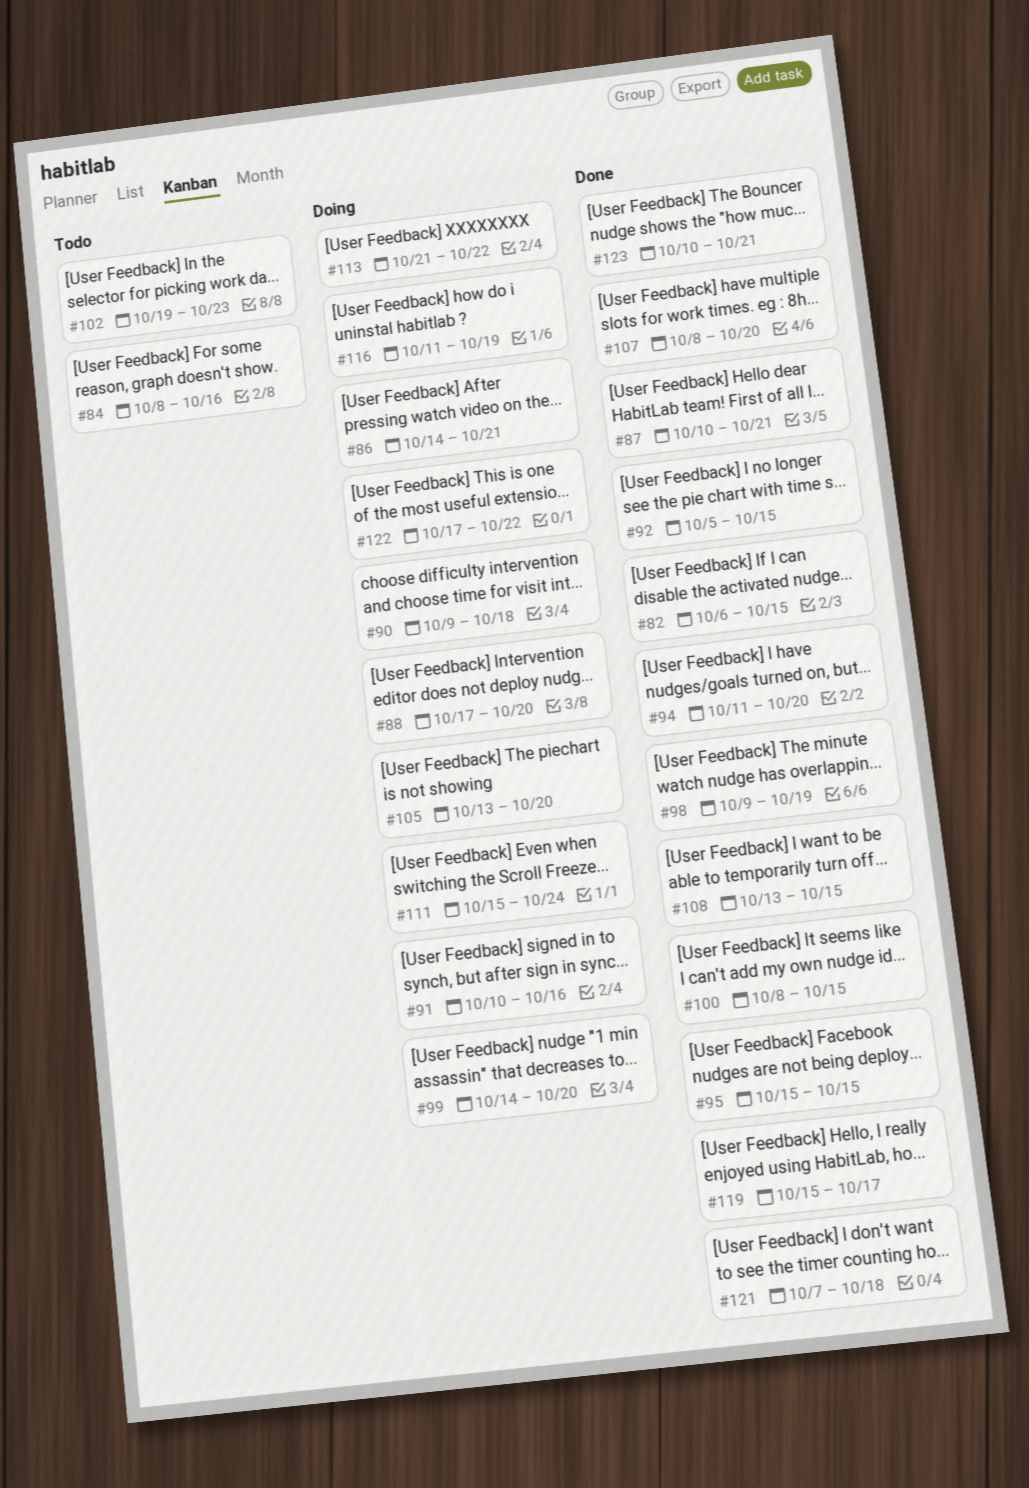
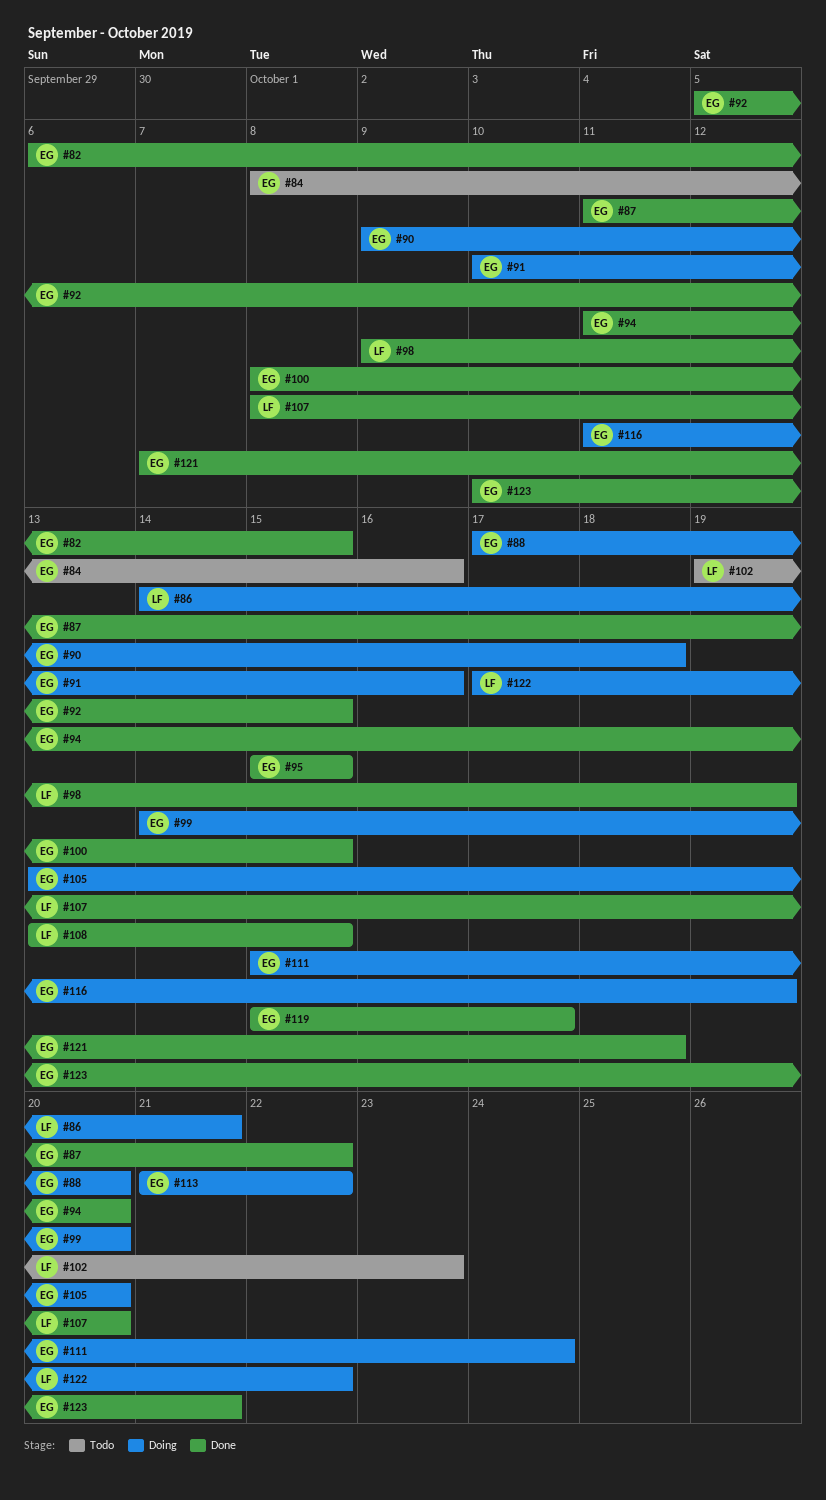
#87, start: Oct 10 -> Oct 11
#87, due: Oct 21 -> Oct 22

